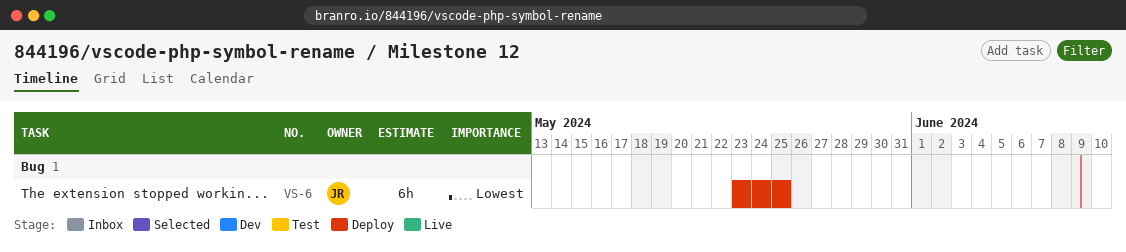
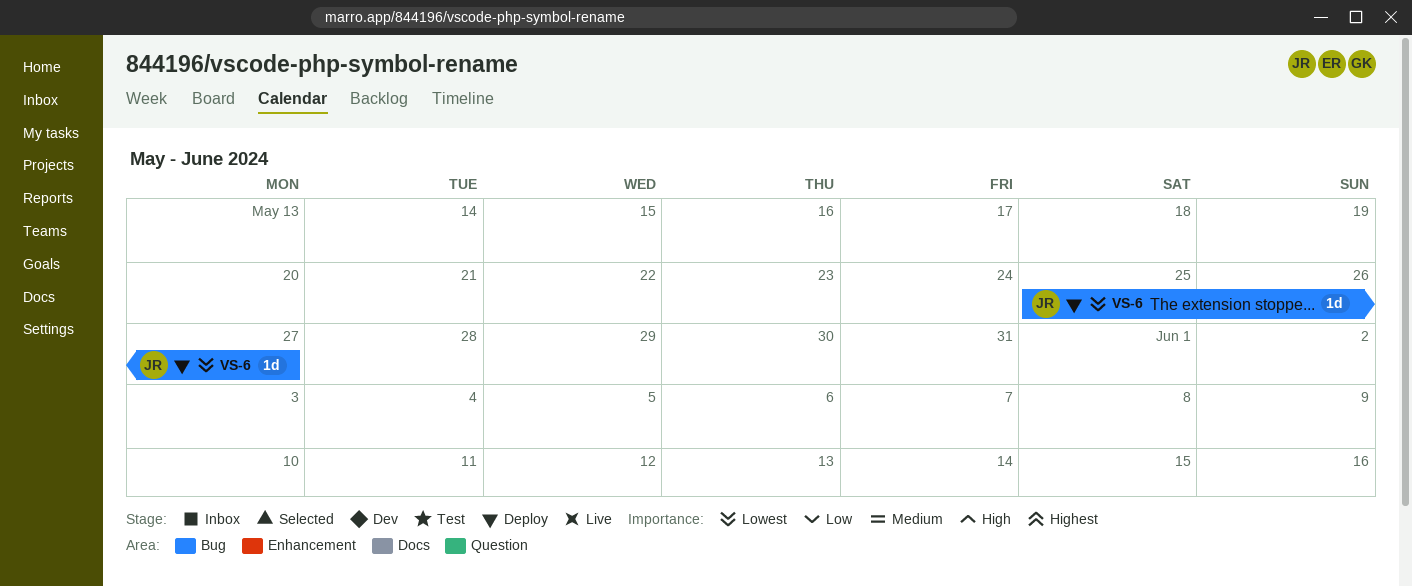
VS-6, estimate: 6h -> 1d
VS-6, start: May 23 -> May 25
VS-6, due: May 25 -> May 27

